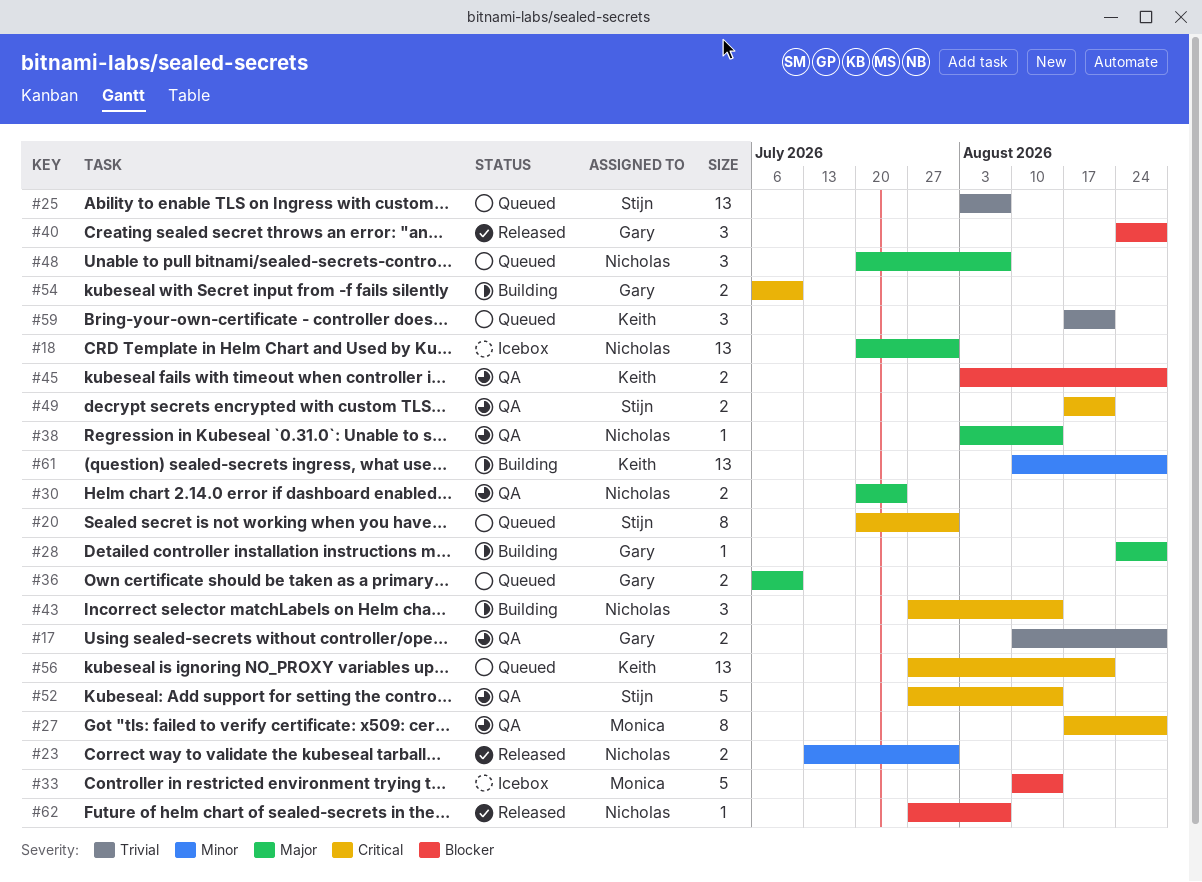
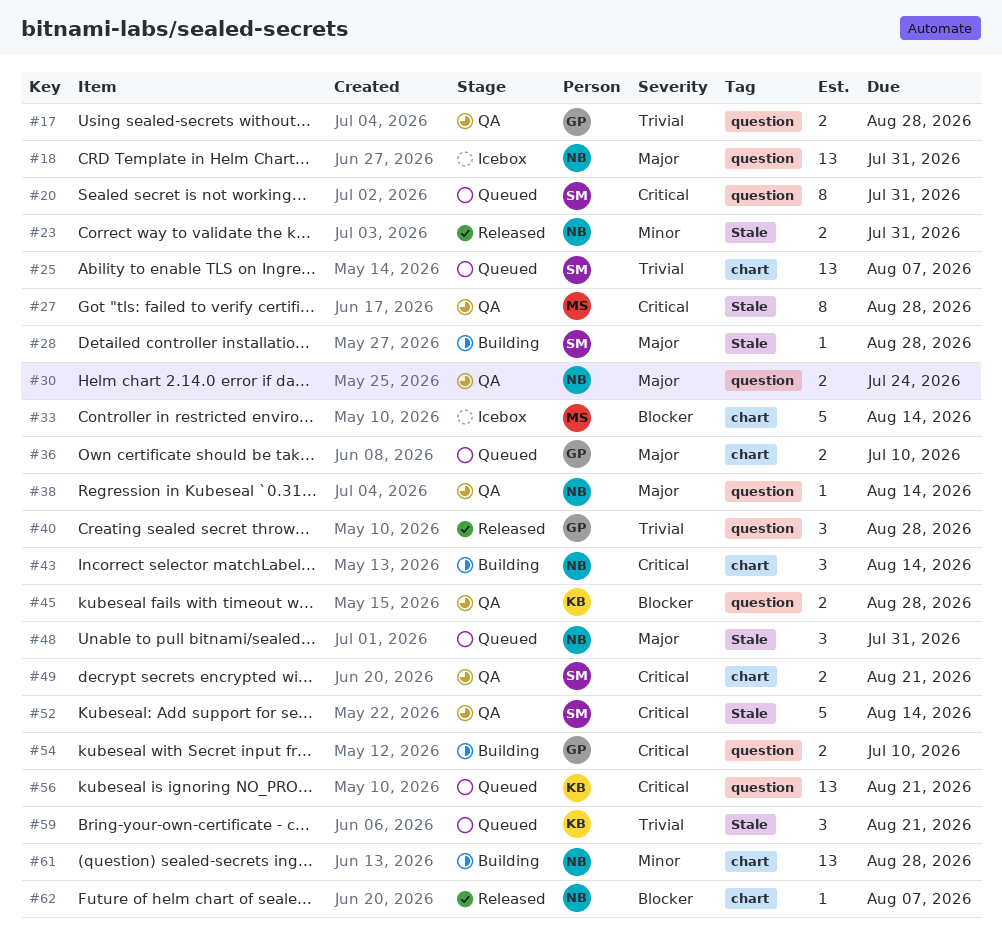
#28, owner: Gary -> Stijn
#40, priority: Blocker -> Trivial
#48, due: Aug 7 -> Jul 31
#61, owner: Keith -> Nicholas

